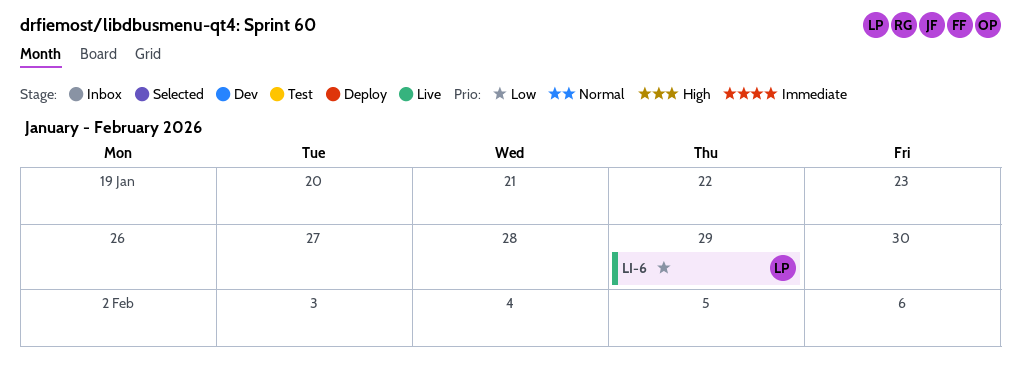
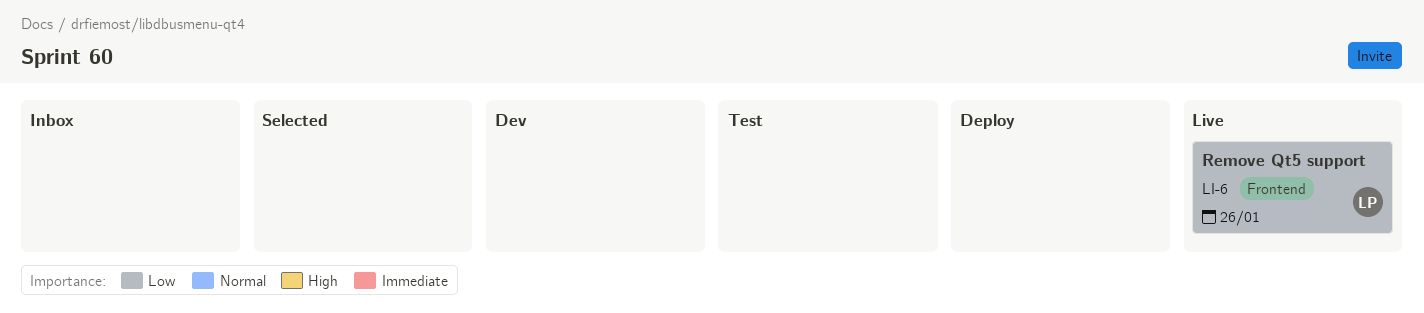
LI-6, due: Jan 29 -> Jan 26

